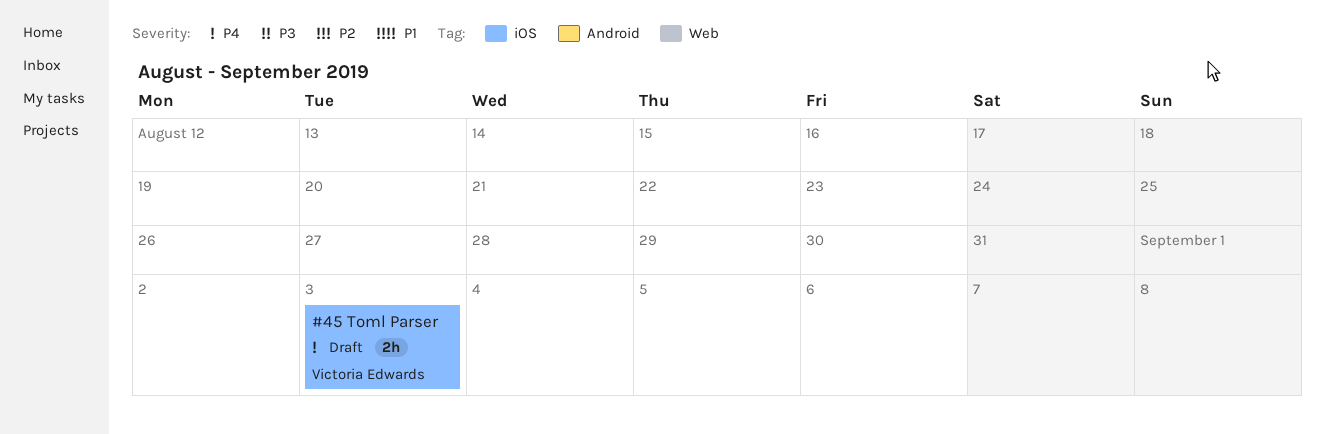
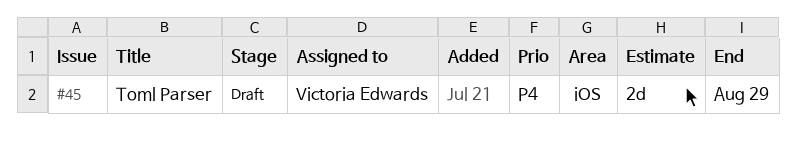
#45, estimate: 2h -> 2d
#45, due: Sep 3 -> Aug 29

